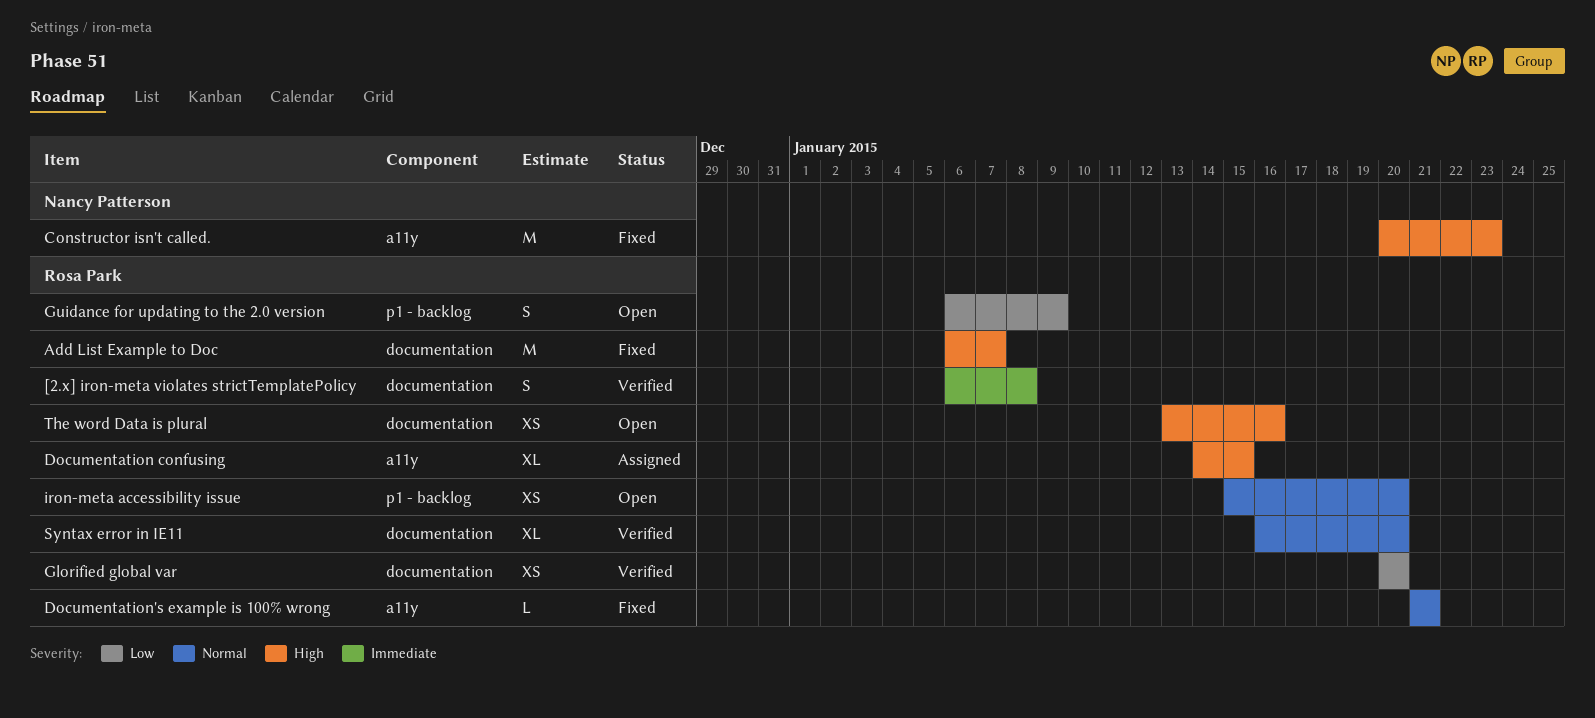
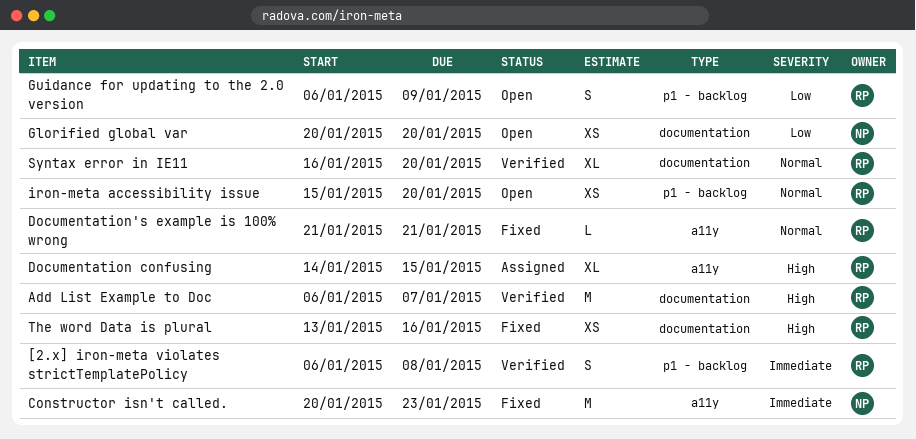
[2.x] iron-meta violates strictTemplatePolicy, label: documentation -> p1 - backlog
Add List Example to Doc, status: Fixed -> Verified
Constructor isn't called., priority: High -> Immediate
Glorified global var, status: Verified -> Open
Glorified global var, owner: Rosa Park -> Nancy Patterson
The word Data is plural, status: Open -> Fixed

